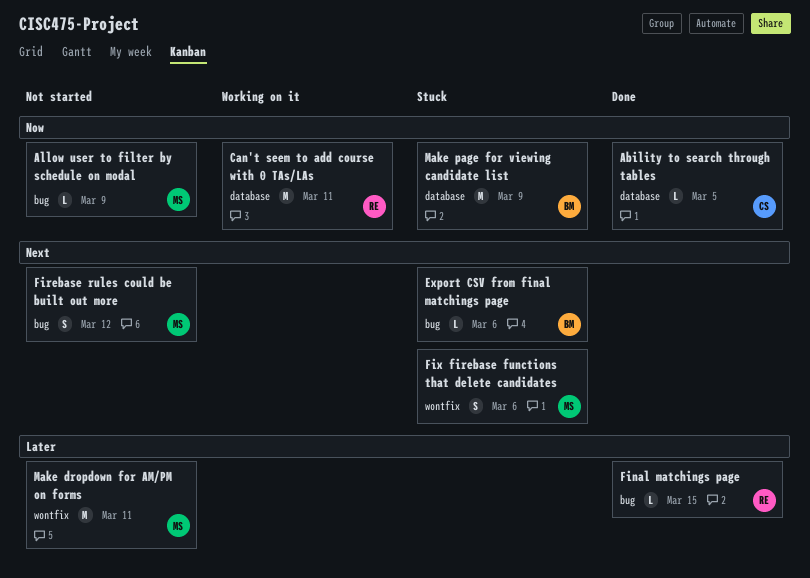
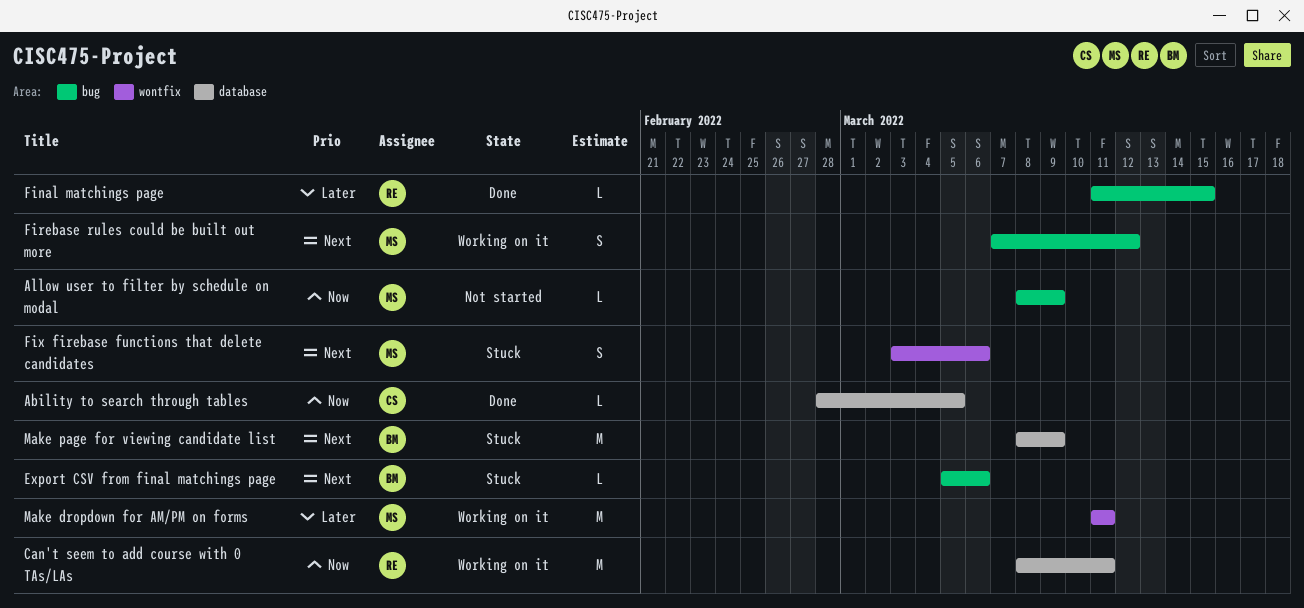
Firebase rules could be built out more, status: Not started -> Working on it
Make dropdown for AM/PM on forms, status: Not started -> Working on it
Make page for viewing candidate list, priority: Now -> Next

